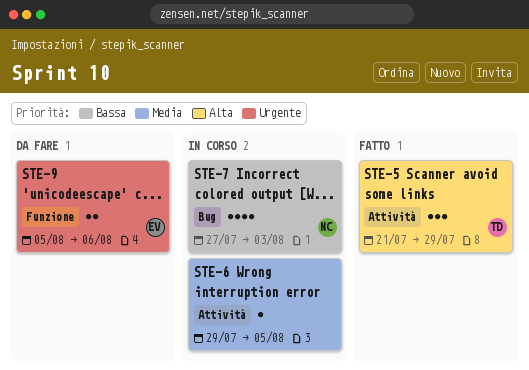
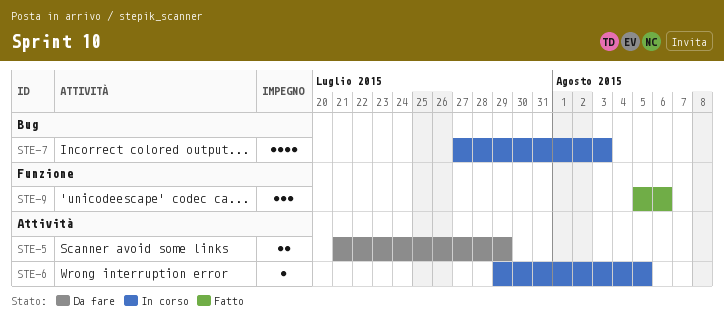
STE-5, status: Fatto -> Da fare
STE-5, estimate: 3 -> 2
STE-9, status: Da fare -> Fatto
STE-9, estimate: 2 -> 3

